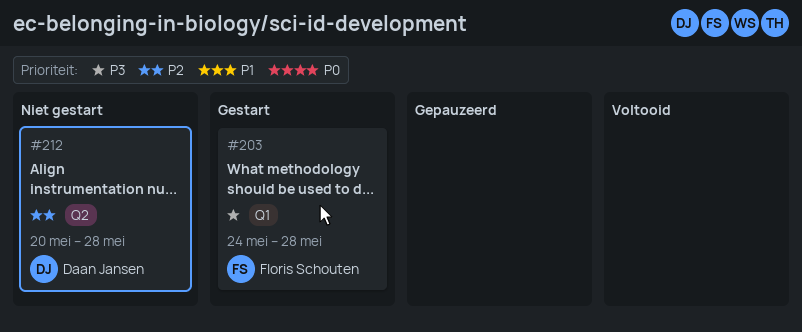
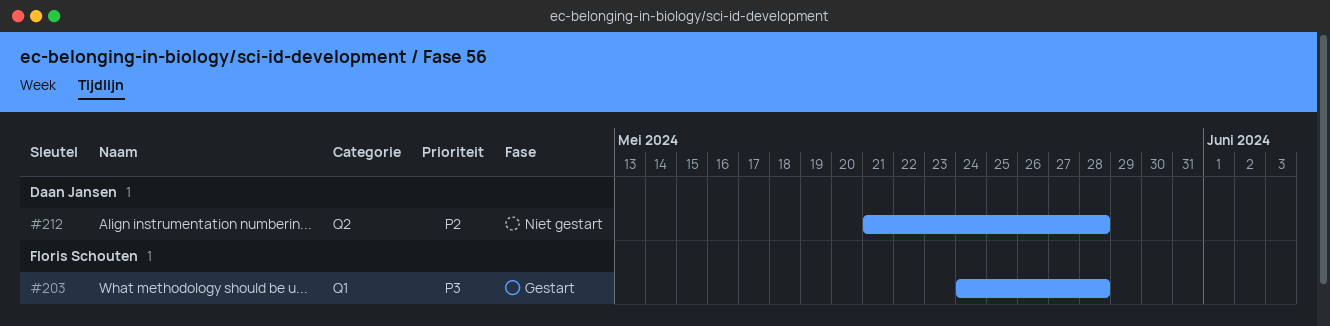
#212, start: May 20 -> May 21

